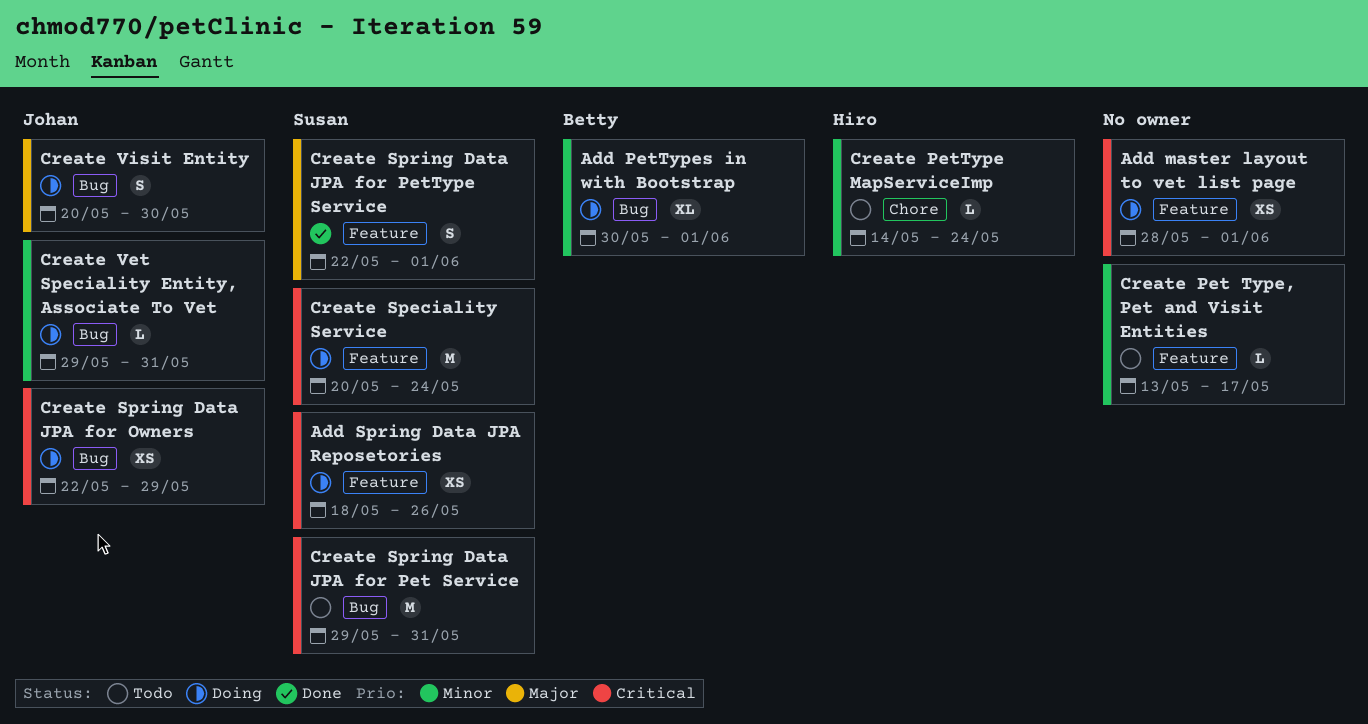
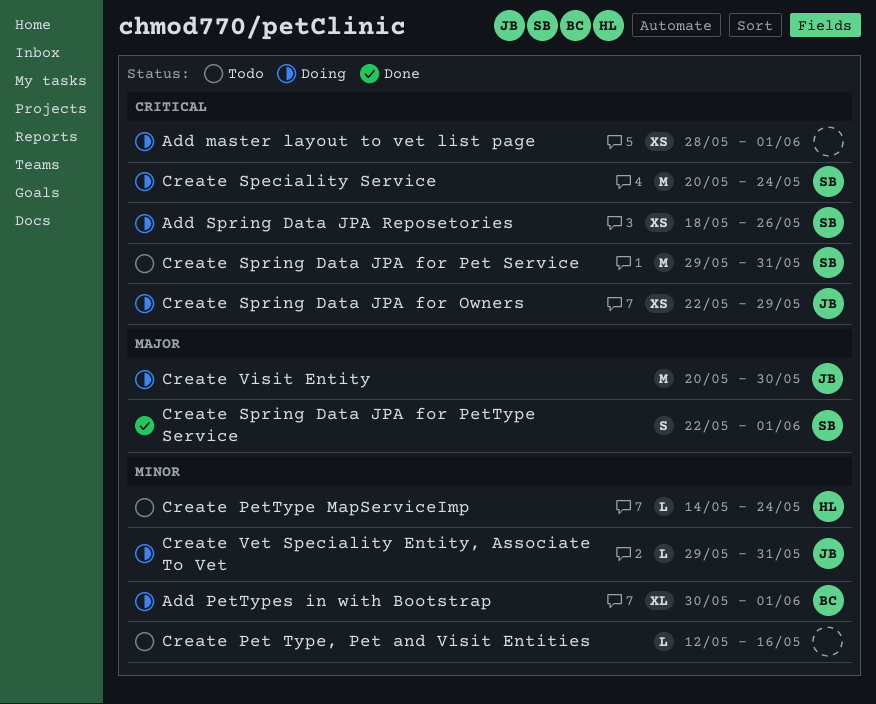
Create Pet Type, Pet and Visit Entities, start: May 13 -> May 12
Create Pet Type, Pet and Visit Entities, due: May 17 -> May 16
Create Visit Entity, estimate: S -> M

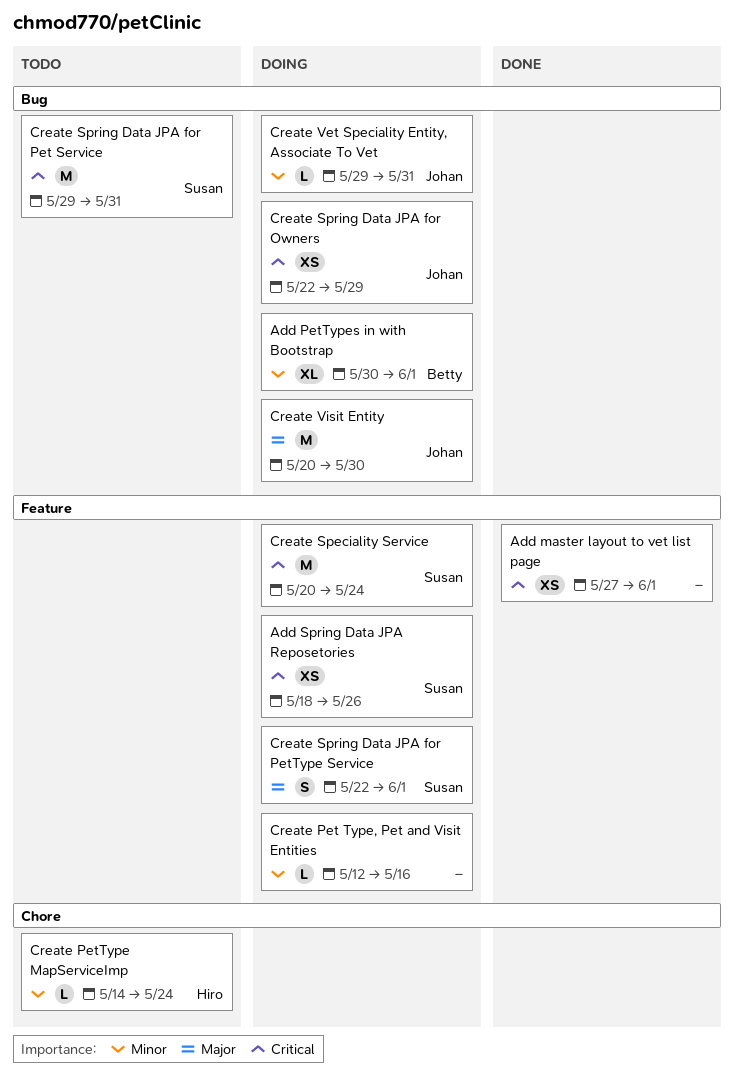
Add master layout to vet list page, status: Doing -> Done
Add master layout to vet list page, start: May 28 -> May 27
Create Pet Type, Pet and Visit Entities, status: Todo -> Doing
Create Spring Data JPA for PetType Service, status: Done -> Doing

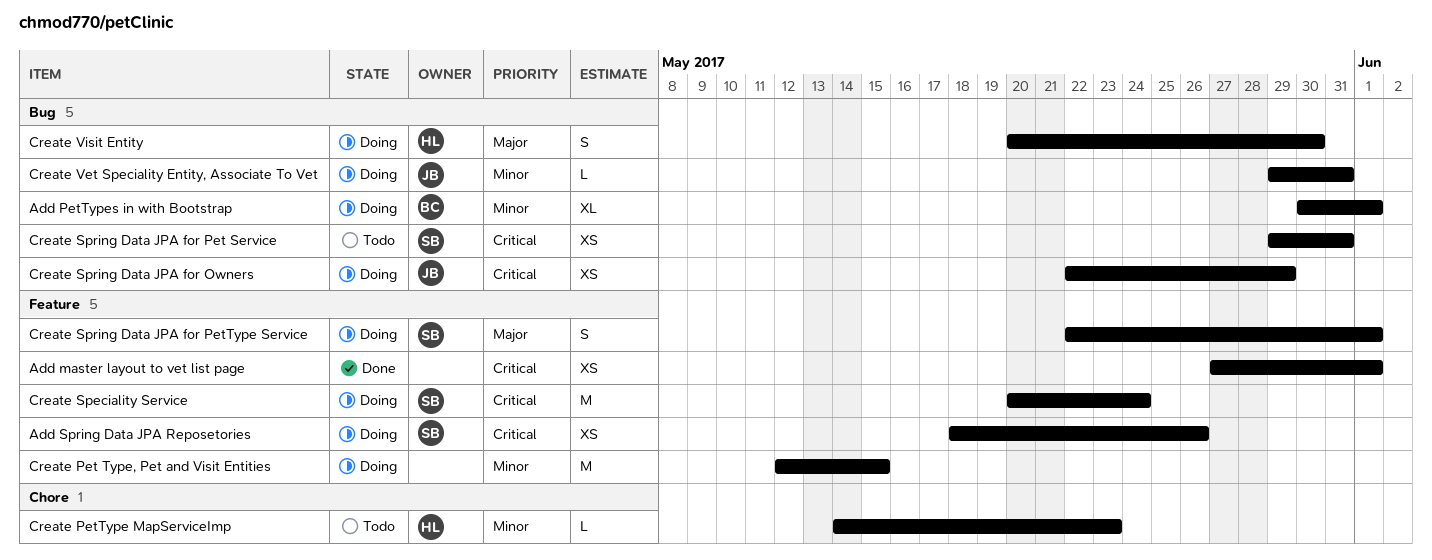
Create Pet Type, Pet and Visit Entities, estimate: L -> M
Create Pet Type, Pet and Visit Entities, due: May 16 -> May 15
Create PetType MapServiceImp, due: May 24 -> May 23
Create Spring Data JPA for Pet Service, estimate: M -> XS
Create Visit Entity, owner: Johan -> Hiro
Create Visit Entity, estimate: M -> S

